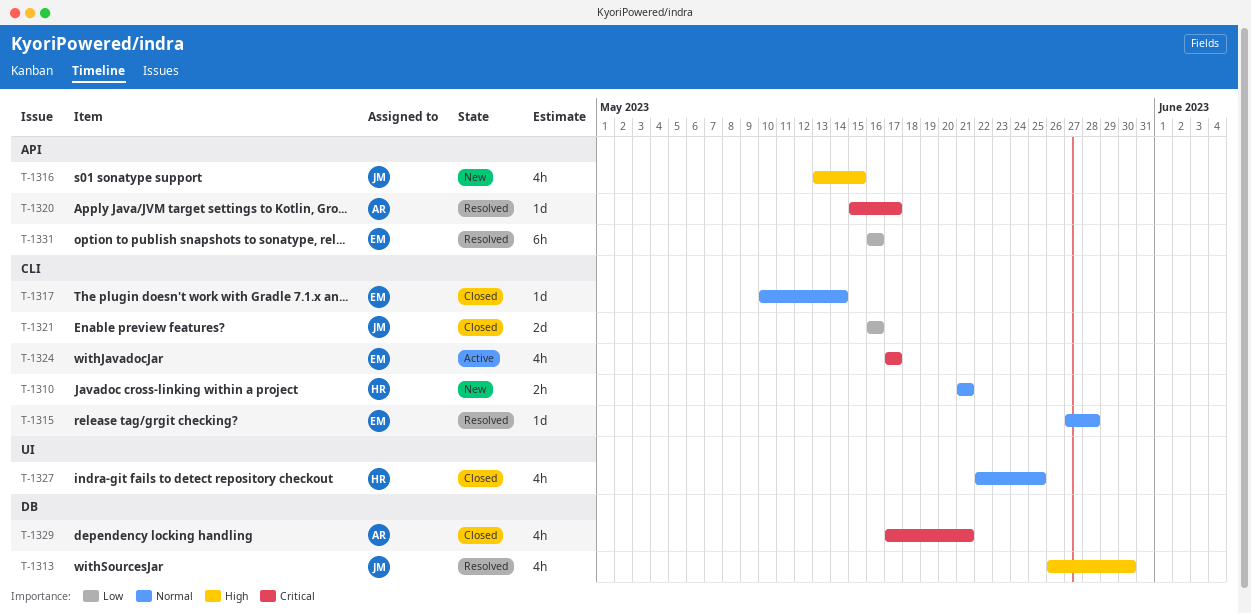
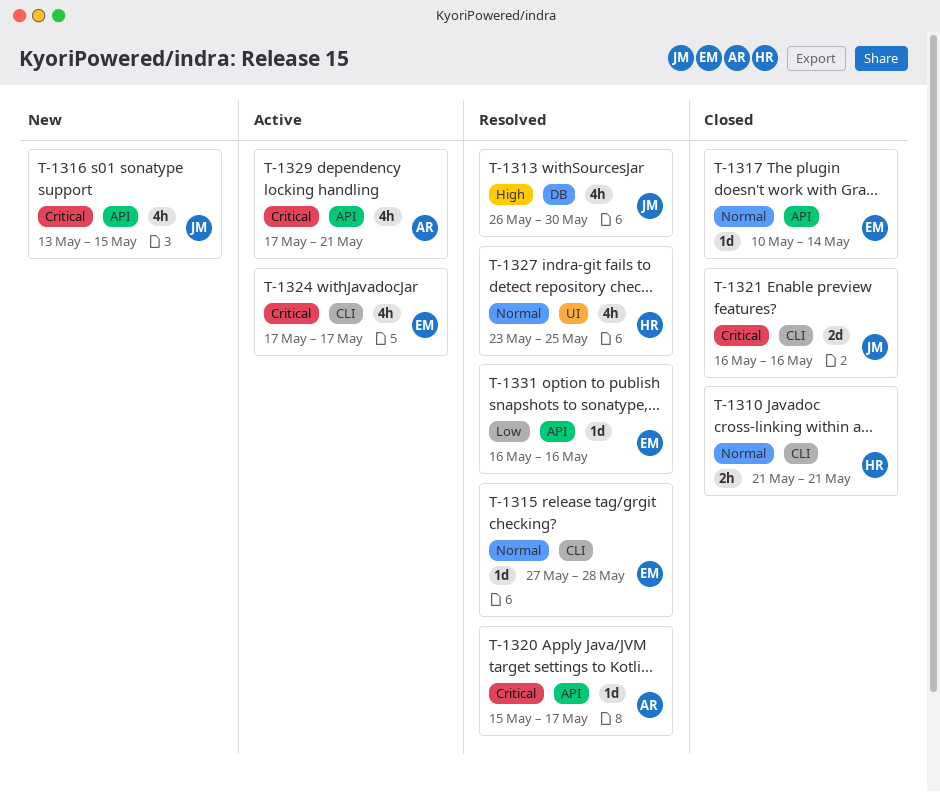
T-1310, status: New -> Closed
T-1316, priority: High -> Critical
T-1317, label: CLI -> API
T-1321, priority: Low -> Critical
T-1327, status: Closed -> Resolved
T-1327, start: May 22 -> May 23
T-1329, status: Closed -> Active
T-1329, label: DB -> API
T-1331, estimate: 6h -> 1d

